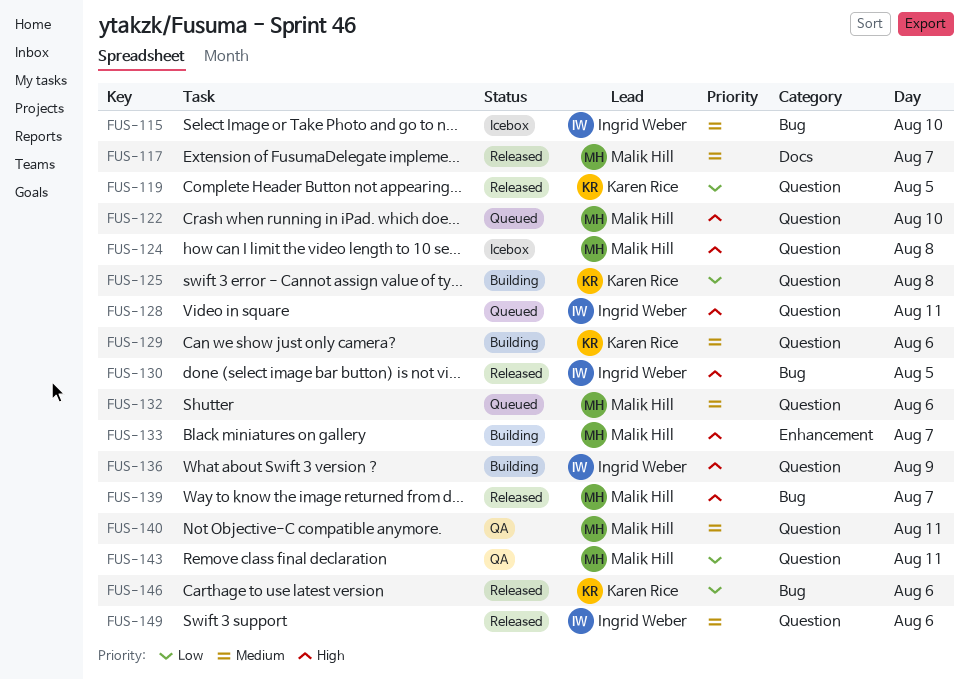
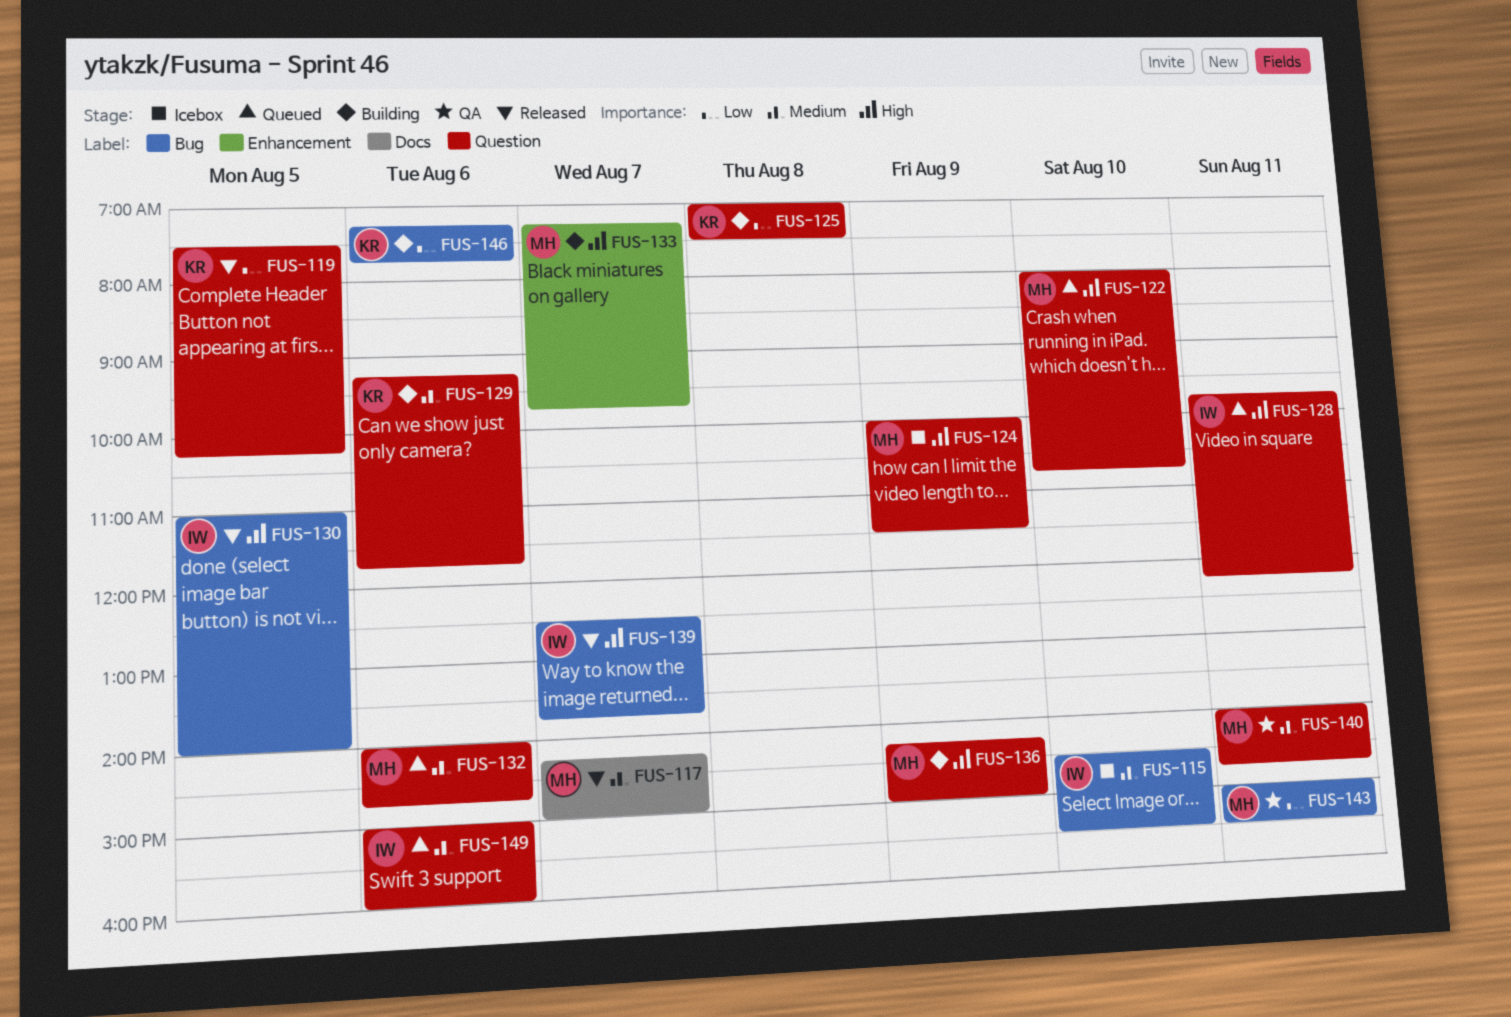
FUS-124, day: Aug 8 -> Aug 9
FUS-136, owner: Ingrid Weber -> Malik Hill
FUS-139, owner: Malik Hill -> Ingrid Weber
FUS-143, label: Question -> Bug
FUS-146, status: Released -> Building
FUS-149, status: Released -> Queued

